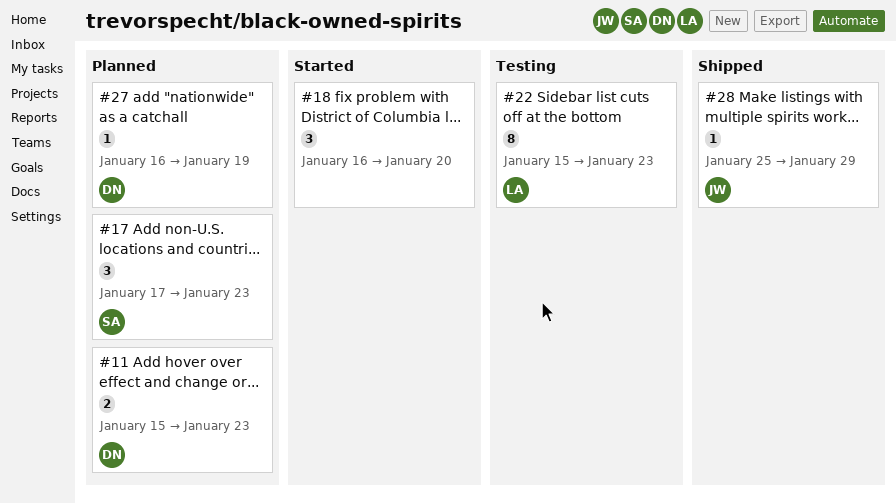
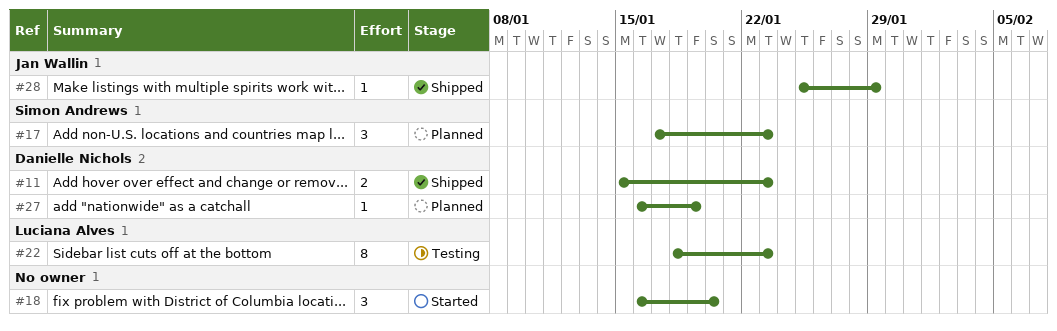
#11, status: Planned -> Shipped
#22, start: Jan 15 -> Jan 18

